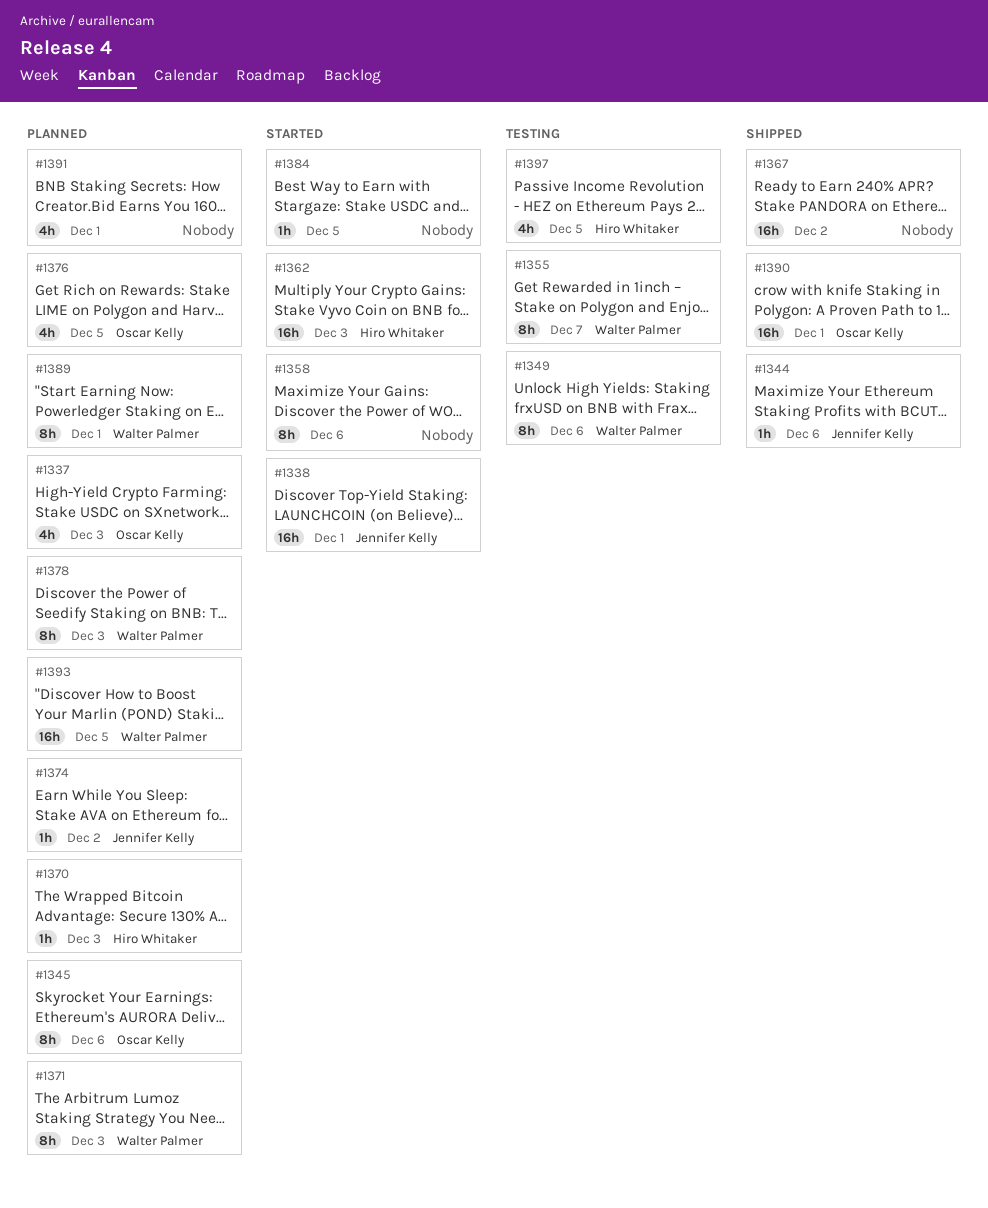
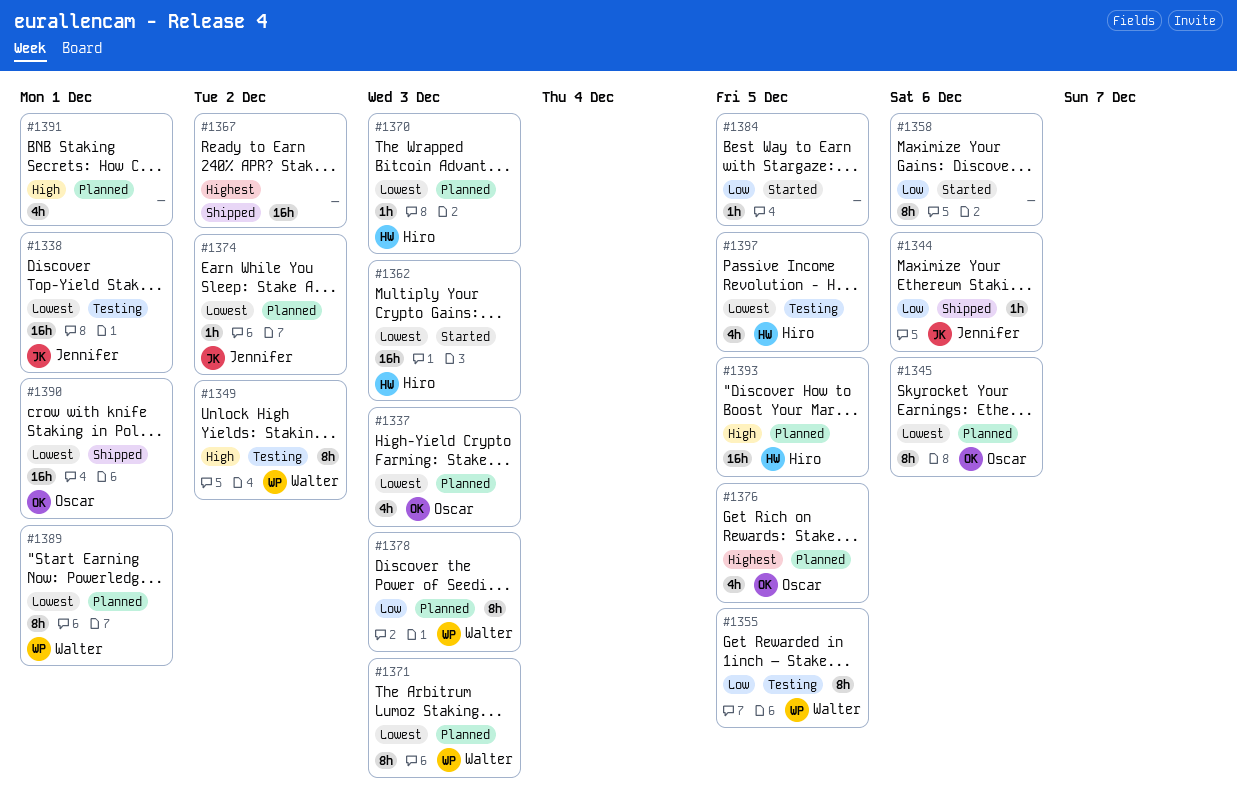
#1338, status: Started -> Testing
#1349, due: Dec 6 -> Dec 2
#1355, due: Dec 7 -> Dec 5
#1393, owner: Walter Palmer -> Hiro Whitaker

